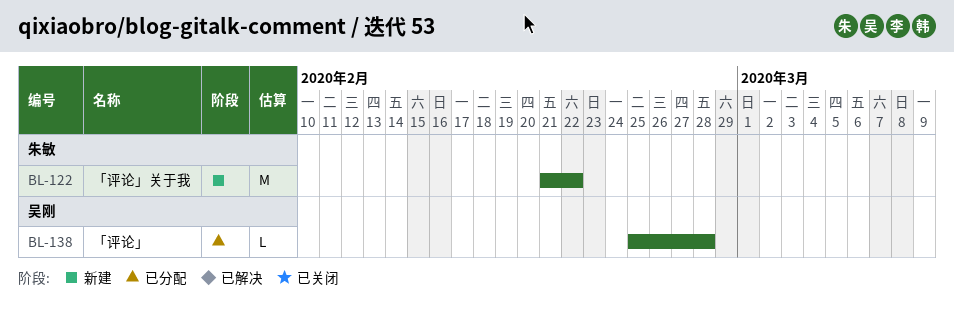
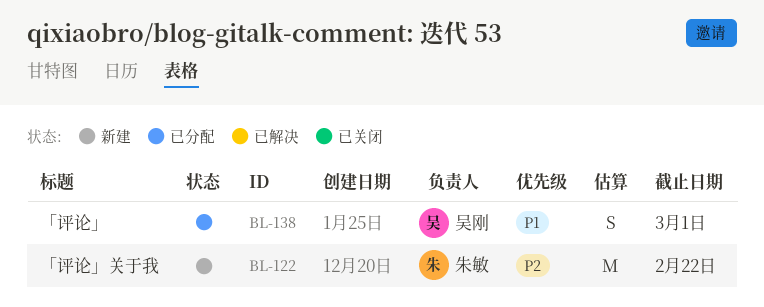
BL-138, estimate: L -> S
BL-138, due: Feb 28 -> Mar 1

